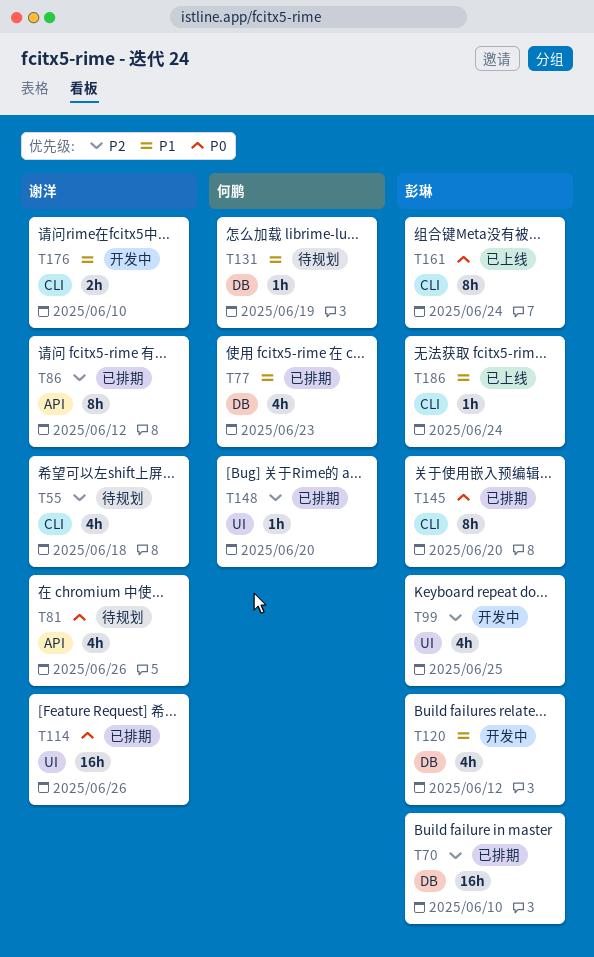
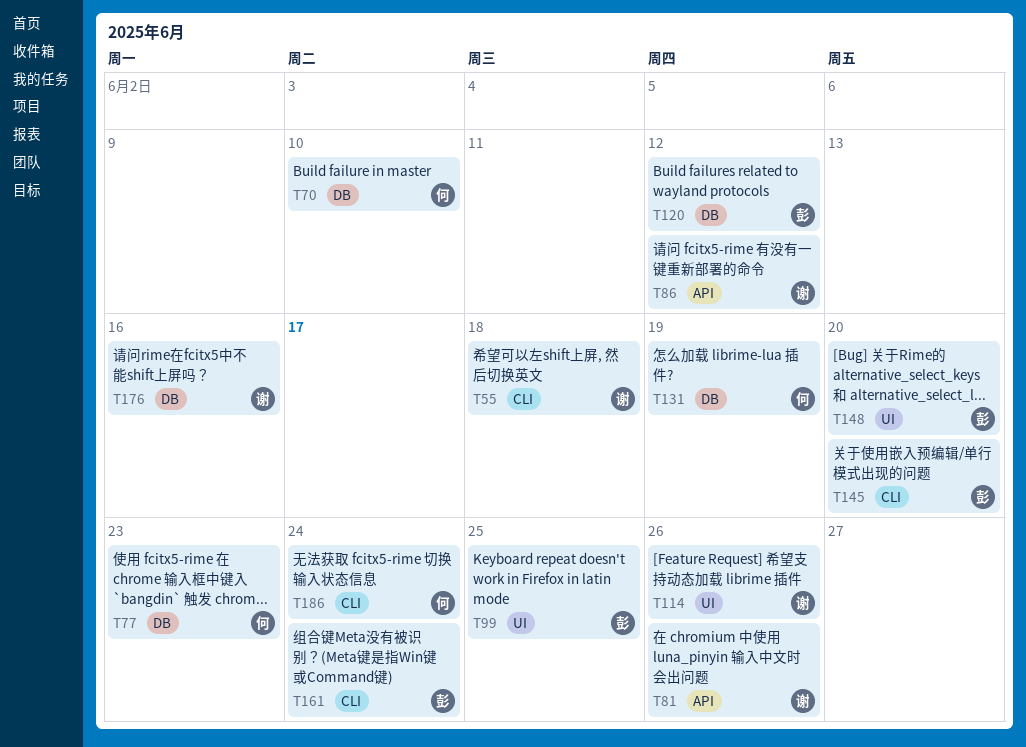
T70, owner: 彭琳 -> 何鹏
T148, owner: 何鹏 -> 彭琳
T176, label: CLI -> DB
T176, due: Jun 10 -> Jun 16
T186, owner: 彭琳 -> 何鹏

